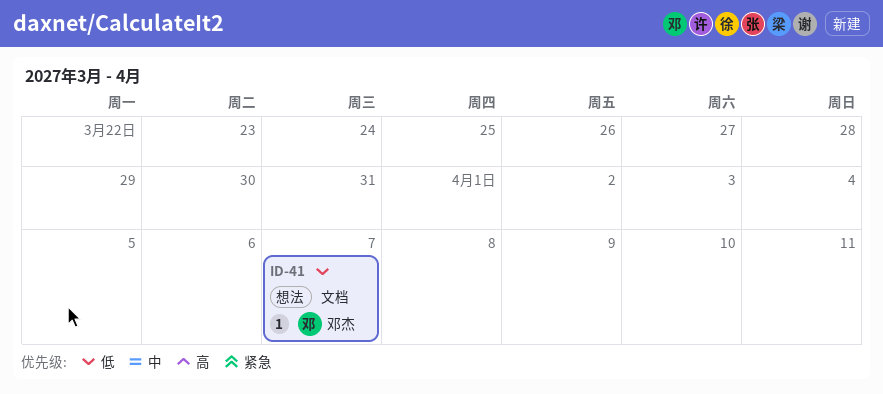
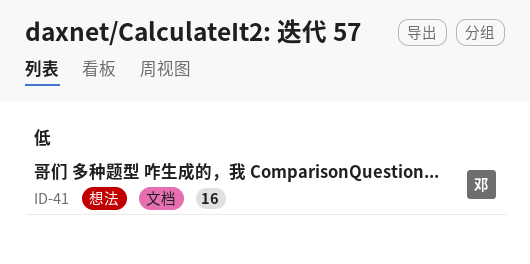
ID-41, estimate: 1 -> 16

